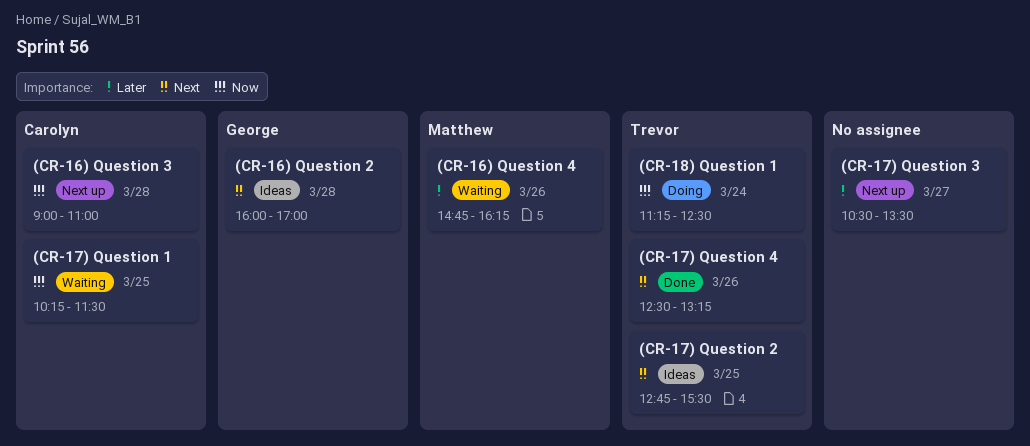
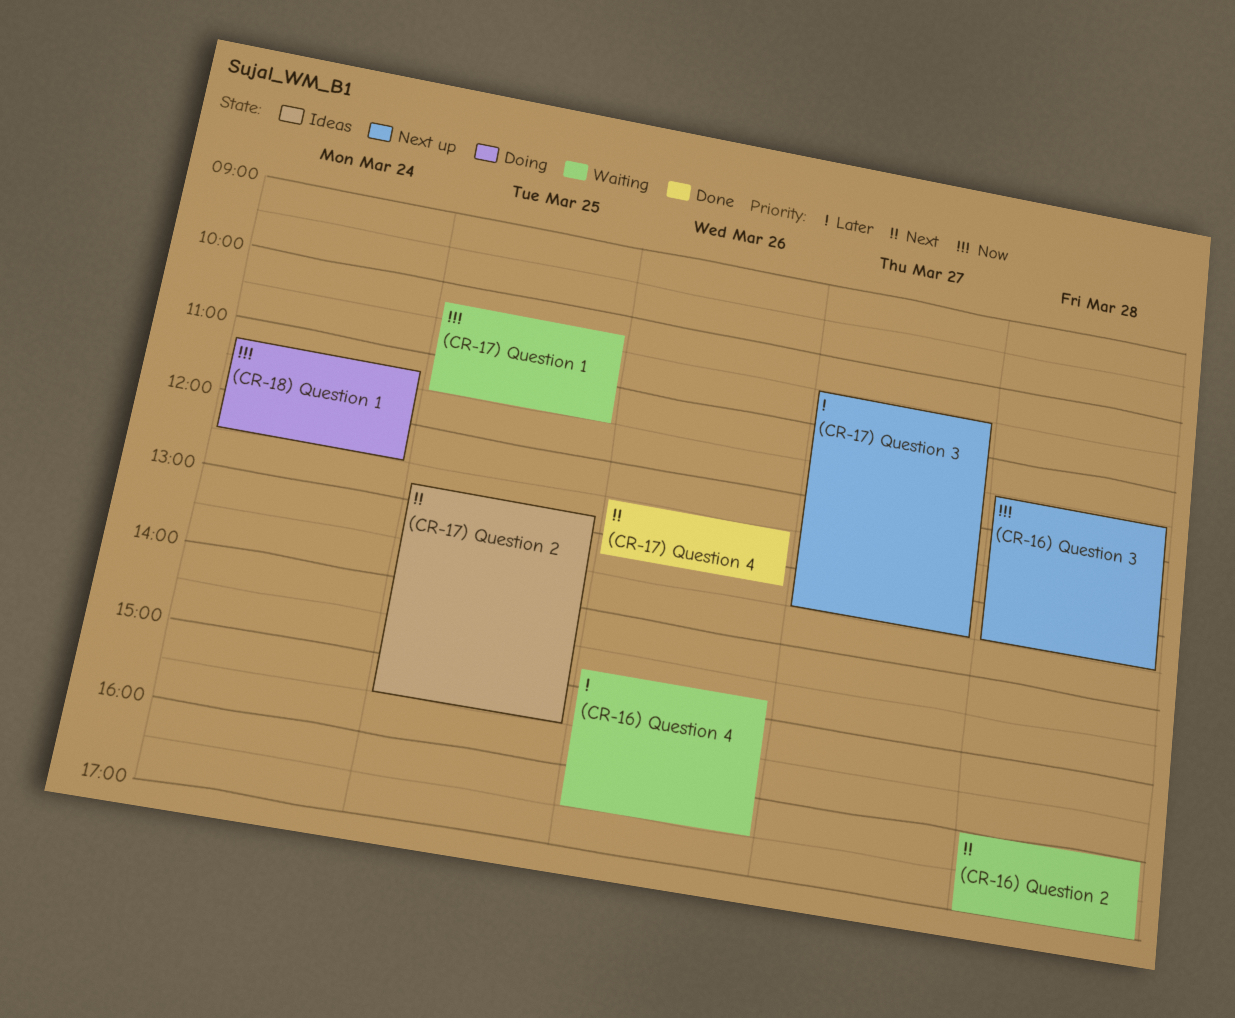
(CR-16) Question 2, status: Ideas -> Waiting
(CR-16) Question 3, begins: 09:00 -> 11:30
(CR-16) Question 3, ends: 11:00 -> 13:30
(CR-16) Question 4, ends: 16:15 -> 16:30

